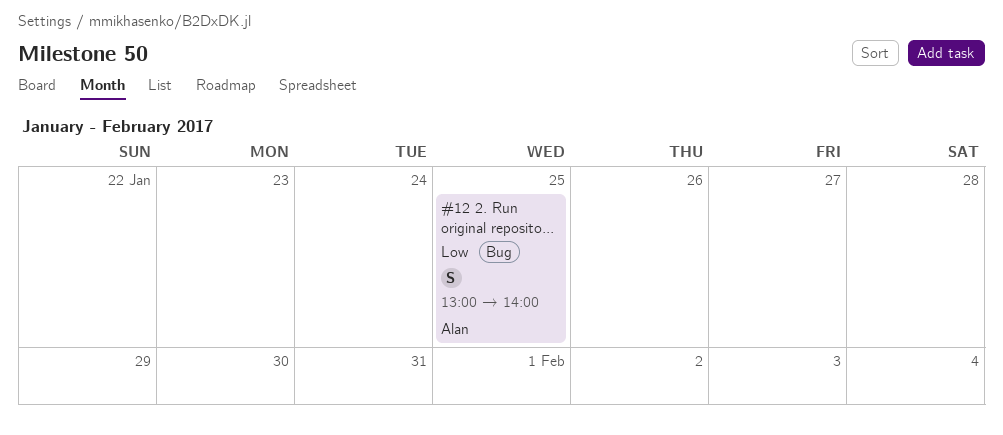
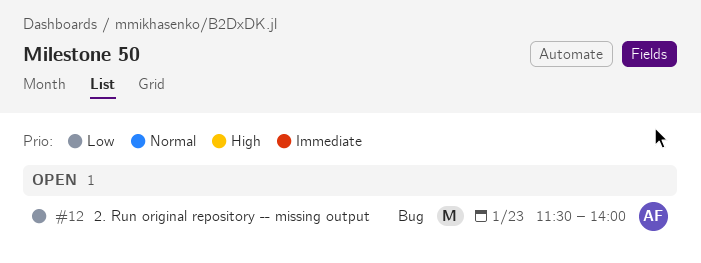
#12, estimate: S -> M
#12, day: Jan 25 -> Jan 23
#12, begins: 13:00 -> 11:30

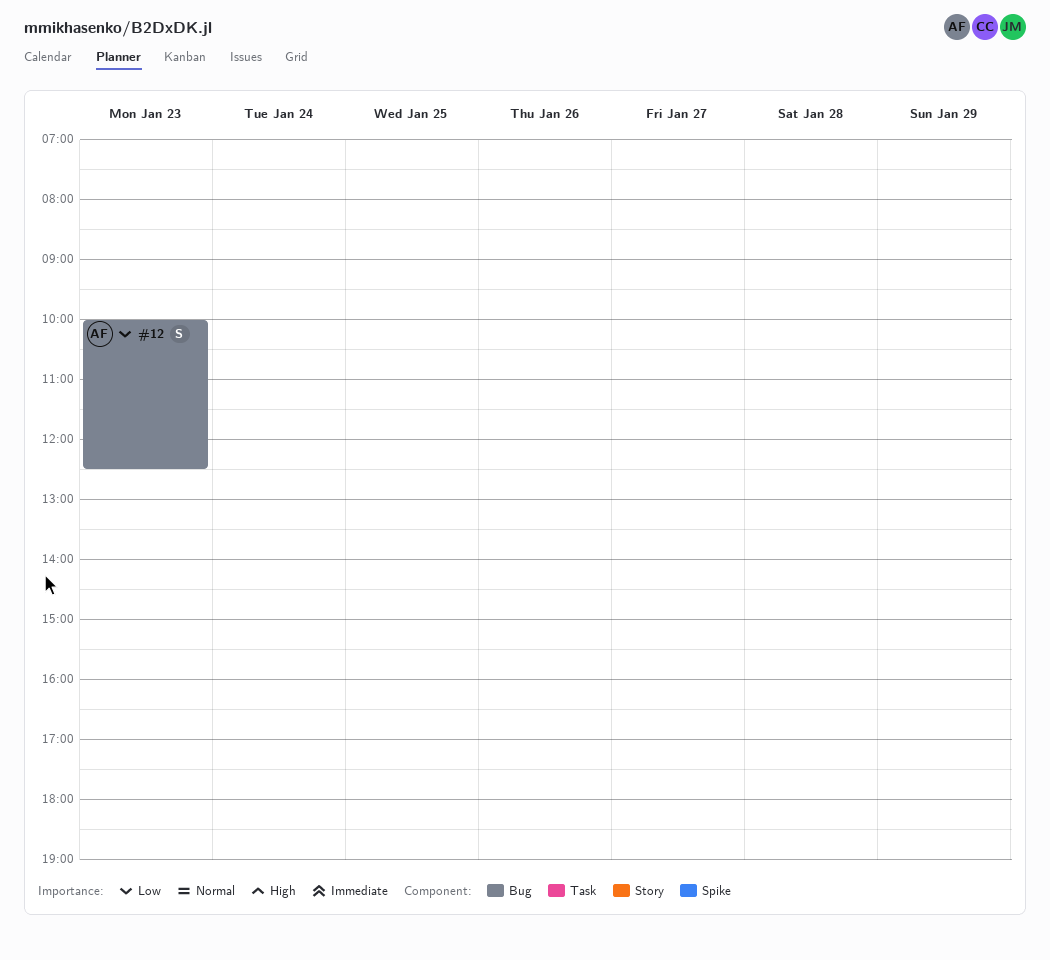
#12, estimate: M -> S
#12, begins: 11:30 -> 10:00
#12, ends: 14:00 -> 12:30

